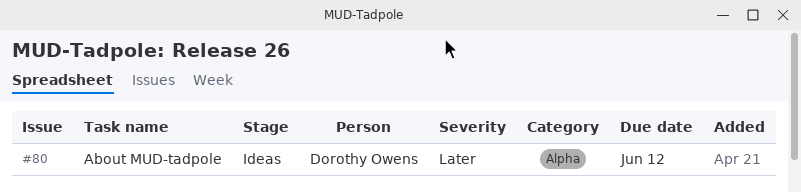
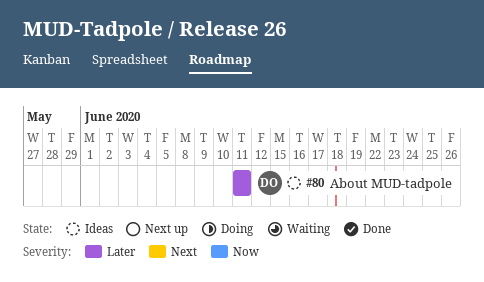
#80, due: Jun 12 -> Jun 11

